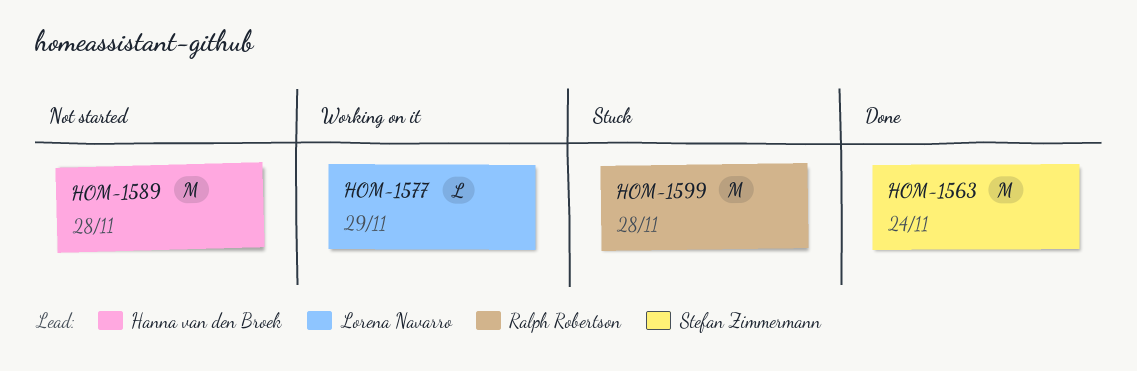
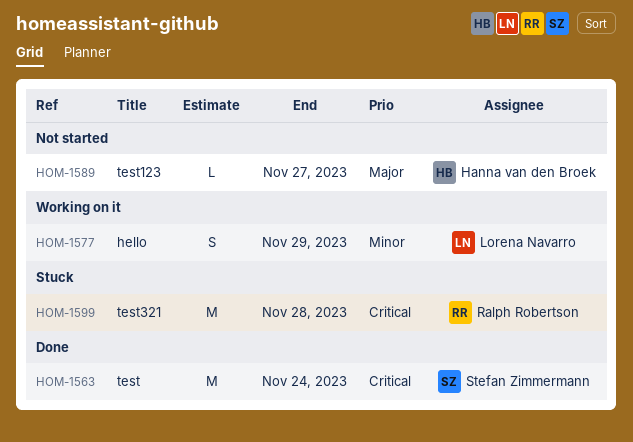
HOM-1577, estimate: L -> S
HOM-1589, estimate: M -> L
HOM-1589, due: Nov 28 -> Nov 27

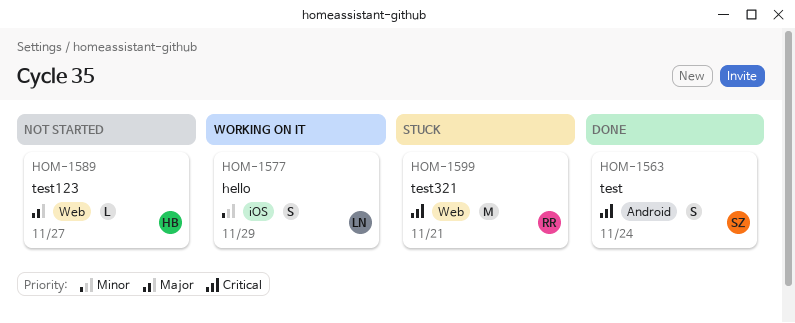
HOM-1563, estimate: M -> S
HOM-1599, due: Nov 28 -> Nov 21

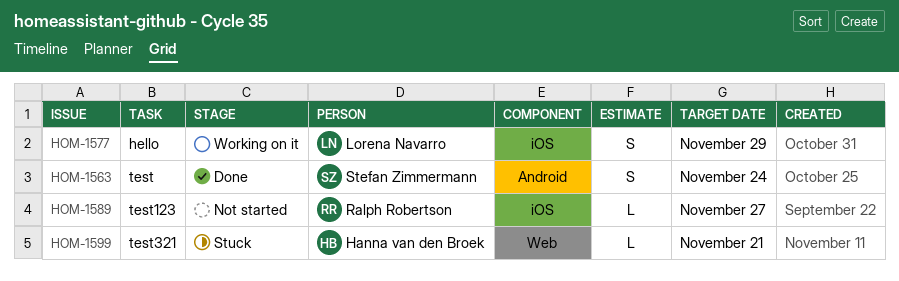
HOM-1589, owner: Hanna van den Broek -> Ralph Robertson
HOM-1589, label: Web -> iOS
HOM-1599, owner: Ralph Robertson -> Hanna van den Broek
HOM-1599, estimate: M -> L

